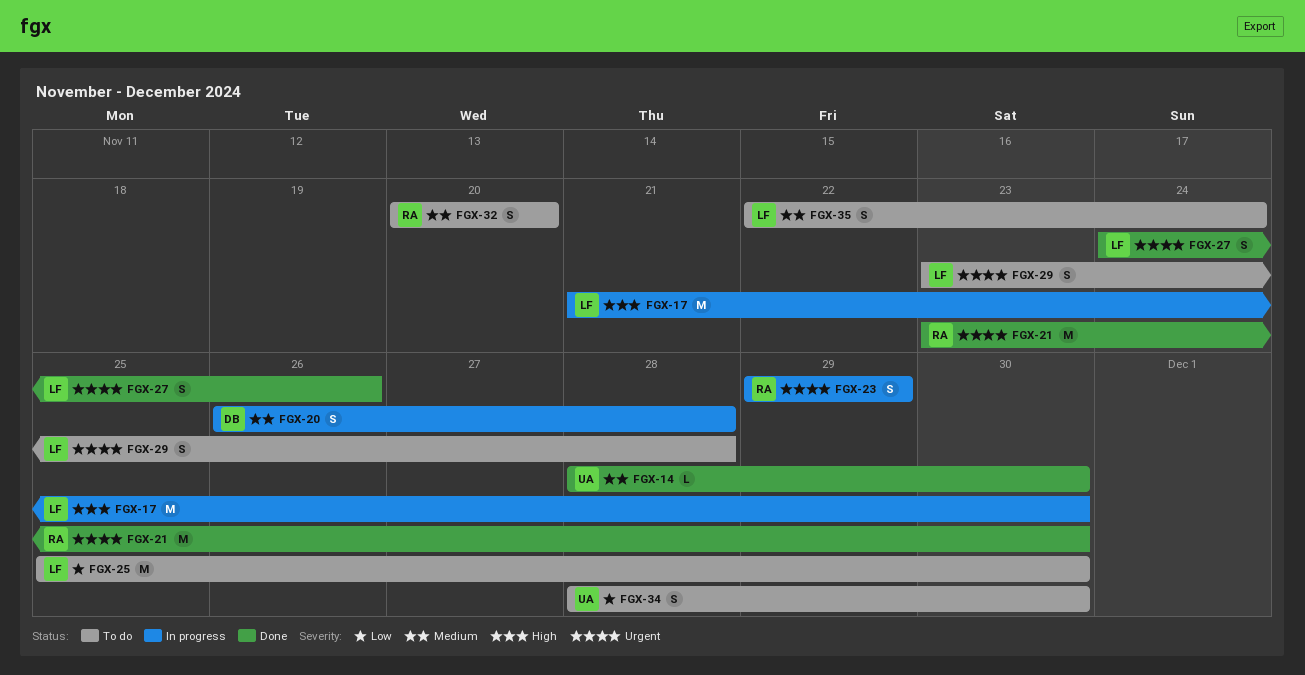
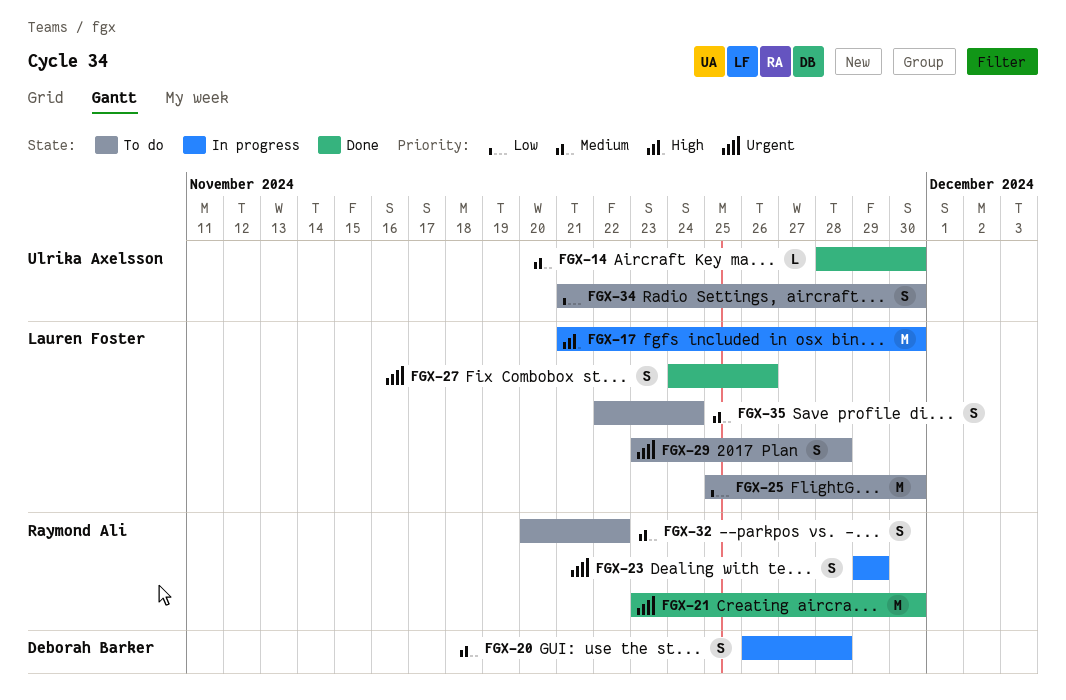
FGX-32, due: Nov 20 -> Nov 22
FGX-34, start: Nov 28 -> Nov 21

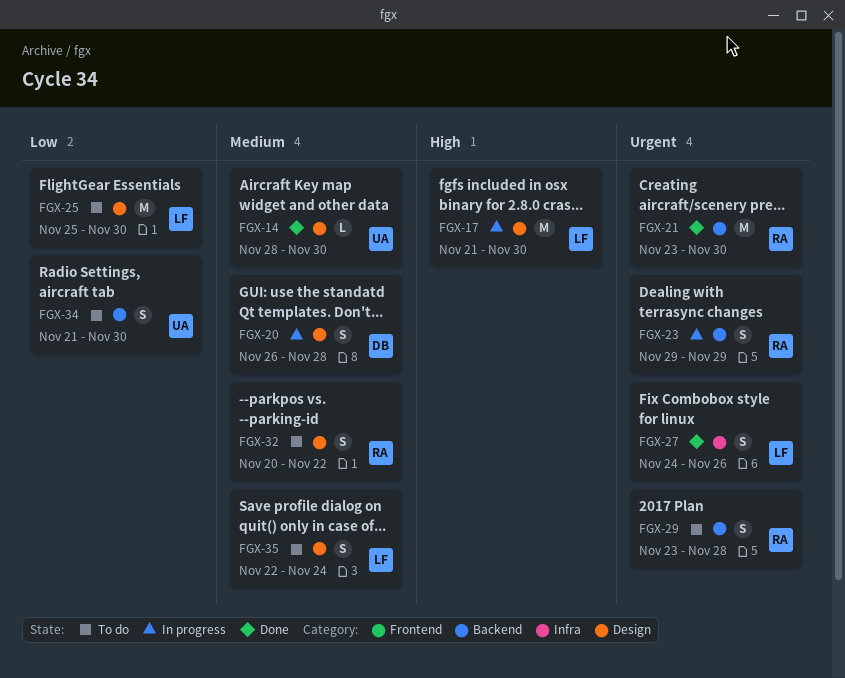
FGX-29, owner: Lauren Foster -> Raymond Ali

